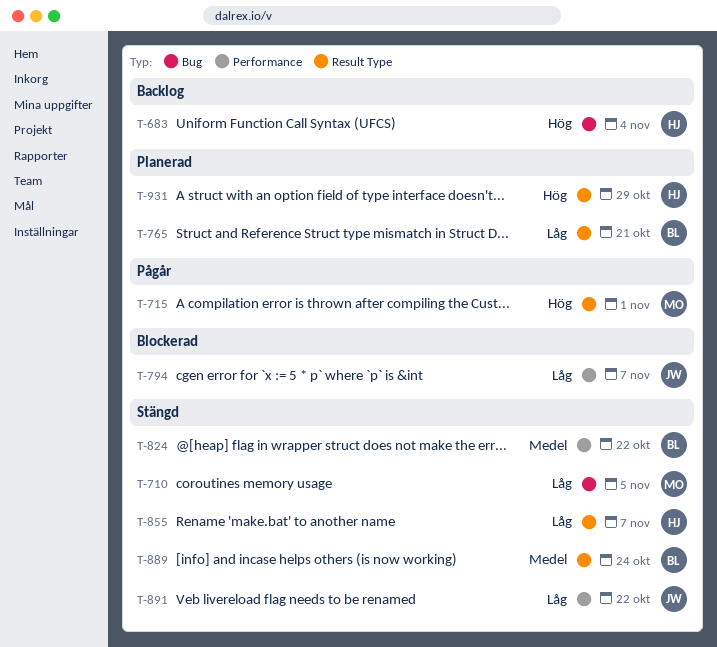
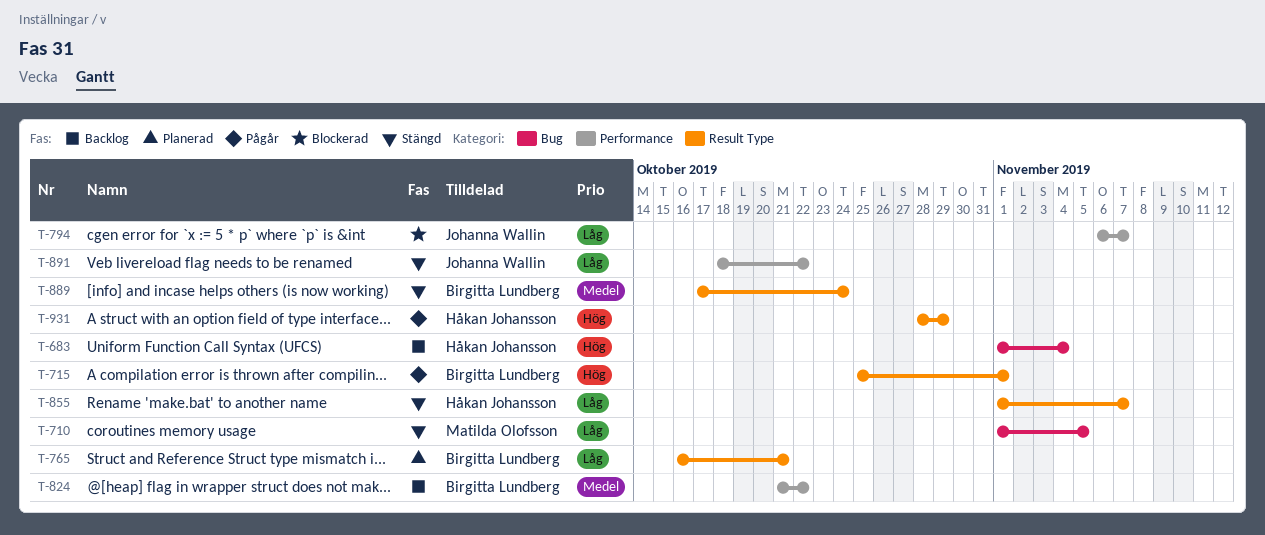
T-715, owner: Matilda Olofsson -> Birgitta Lundberg
T-824, status: Stängd -> Backlog
T-931, status: Planerad -> Pågår

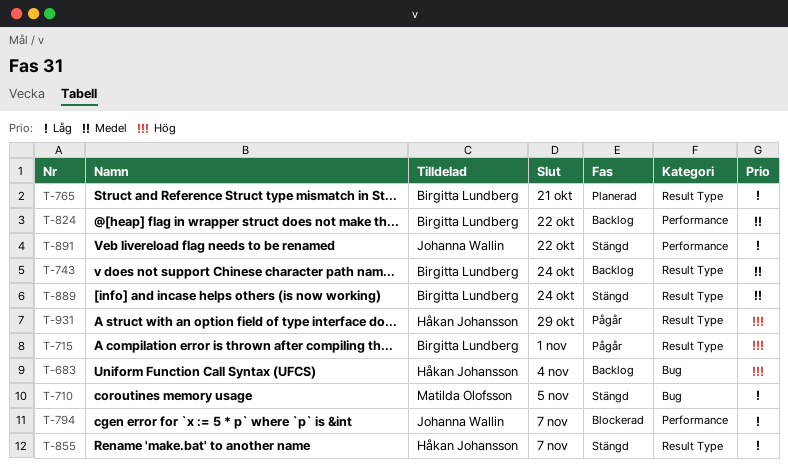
T-743: none -> present

